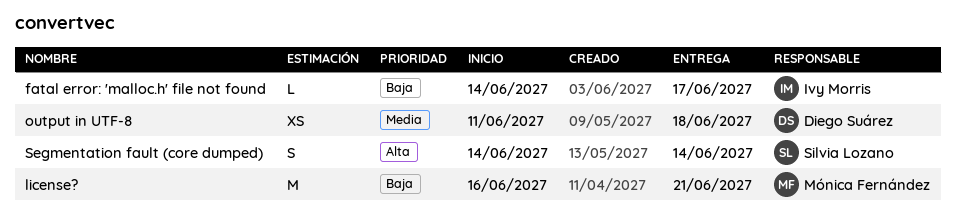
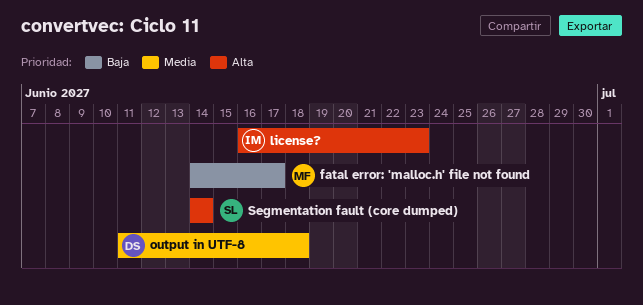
fatal error: 'malloc.h' file not found, owner: Ivy Morris -> Mónica Fernández
license?, owner: Mónica Fernández -> Ivy Morris
license?, priority: Baja -> Alta
license?, due: Jun 21 -> Jun 23

